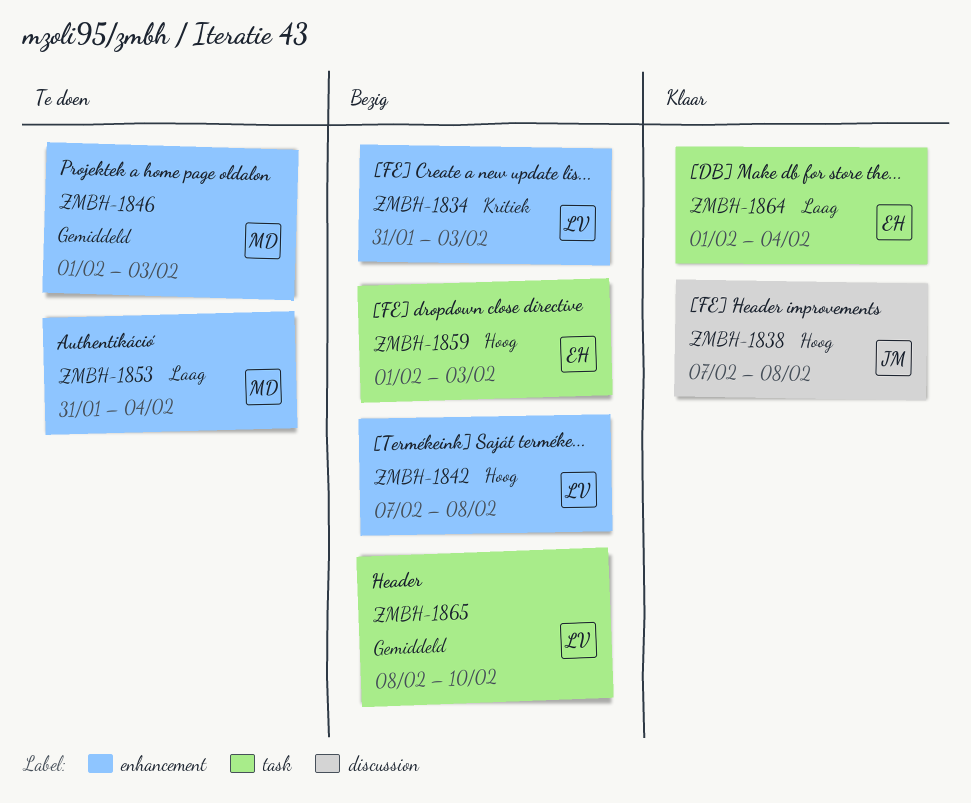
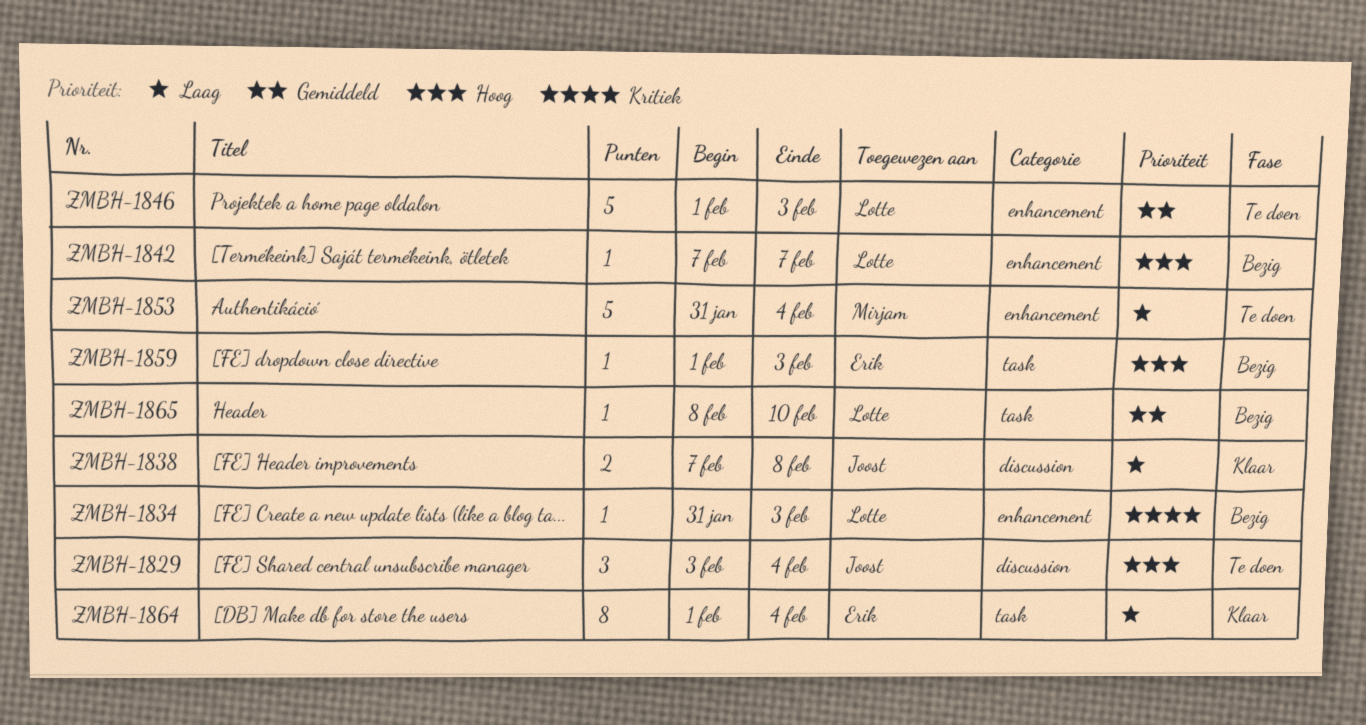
ZMBH-1829: none -> present
ZMBH-1838, priority: Hoog -> Laag
ZMBH-1842, due: Feb 8 -> Feb 7
ZMBH-1846, owner: Mirjam -> Lotte

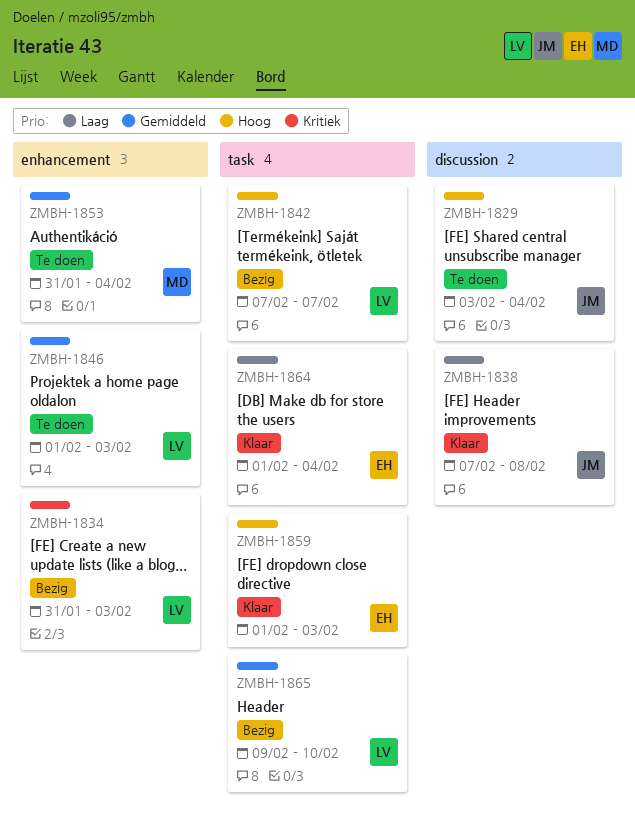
ZMBH-1842, label: enhancement -> task
ZMBH-1853, priority: Laag -> Gemiddeld
ZMBH-1859, status: Bezig -> Klaar
ZMBH-1865, start: Feb 8 -> Feb 9

